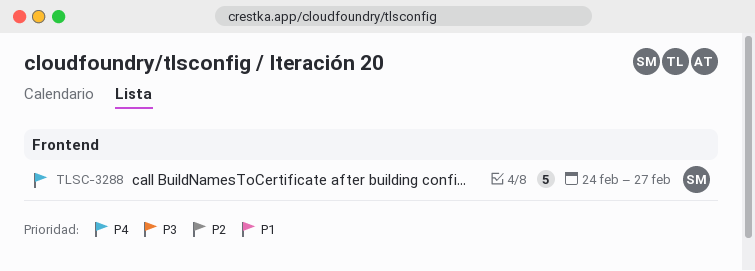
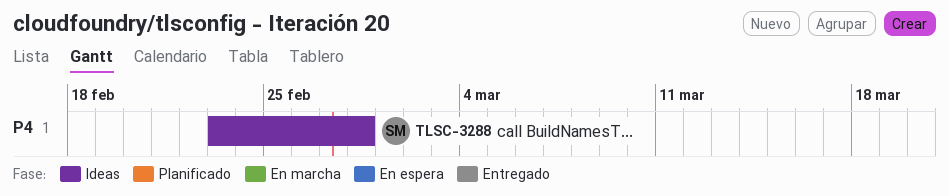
TLSC-3288, start: Feb 24 -> Feb 23
TLSC-3288, due: Feb 27 -> Feb 28

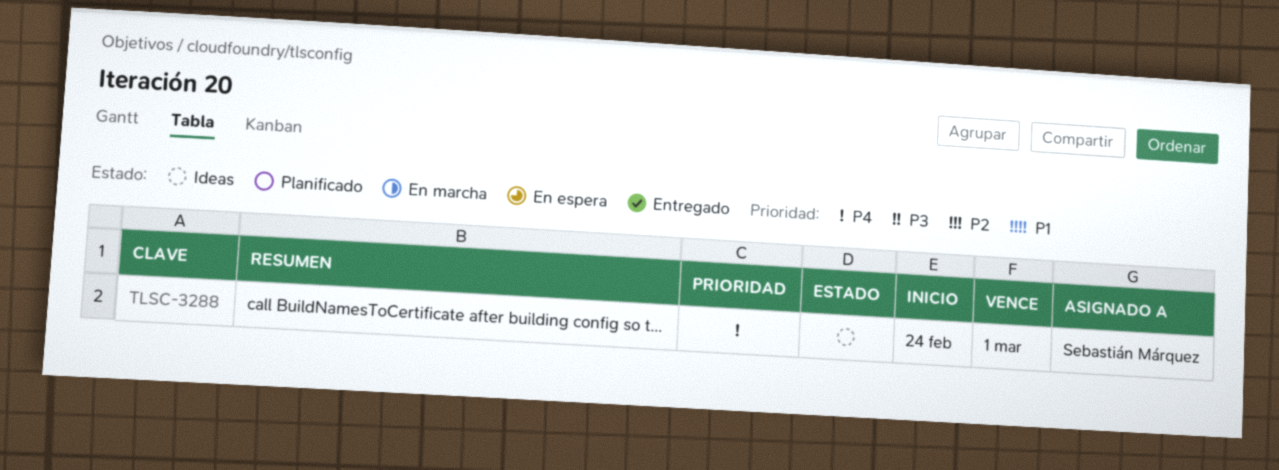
TLSC-3288, start: Feb 23 -> Feb 24
TLSC-3288, due: Feb 28 -> Mar 1

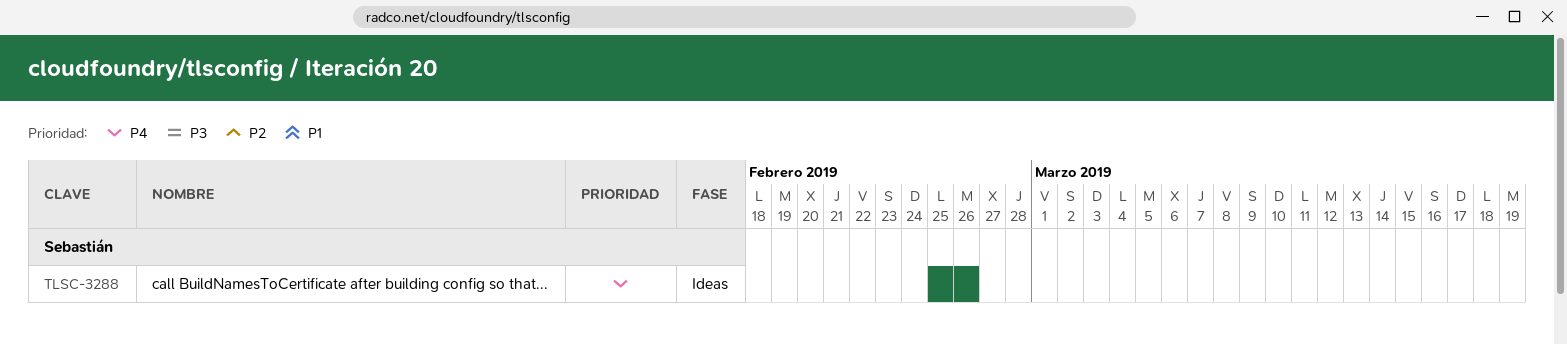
TLSC-3288, start: Feb 24 -> Feb 25
TLSC-3288, due: Mar 1 -> Feb 26

